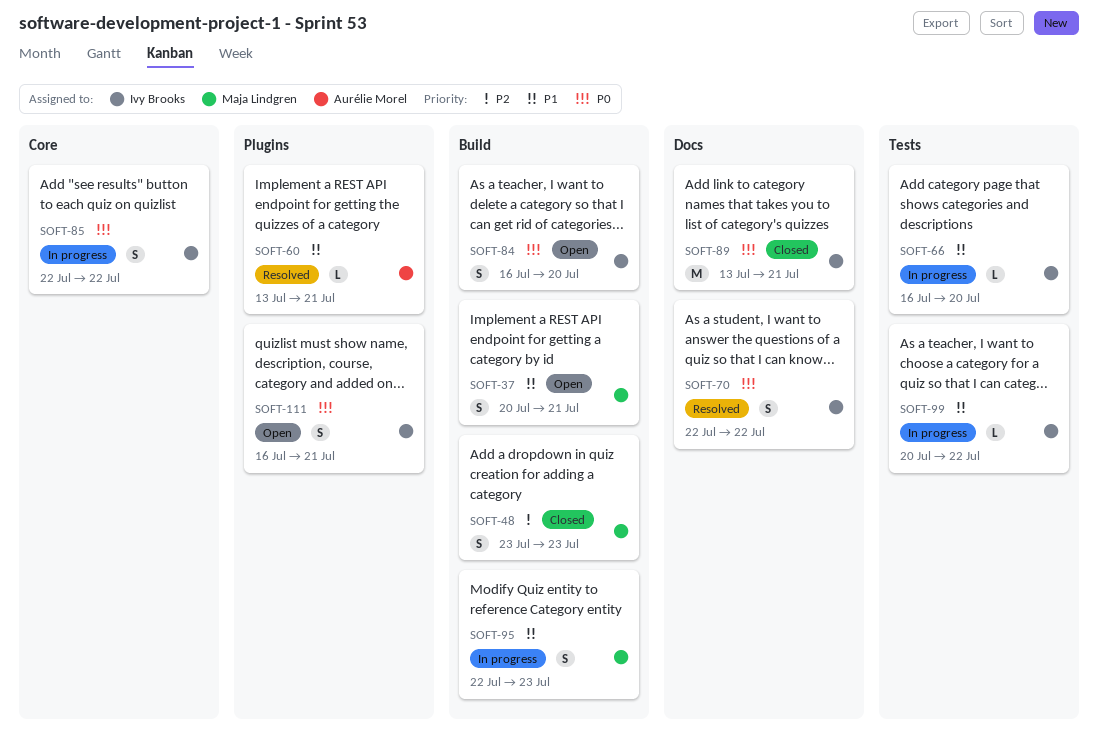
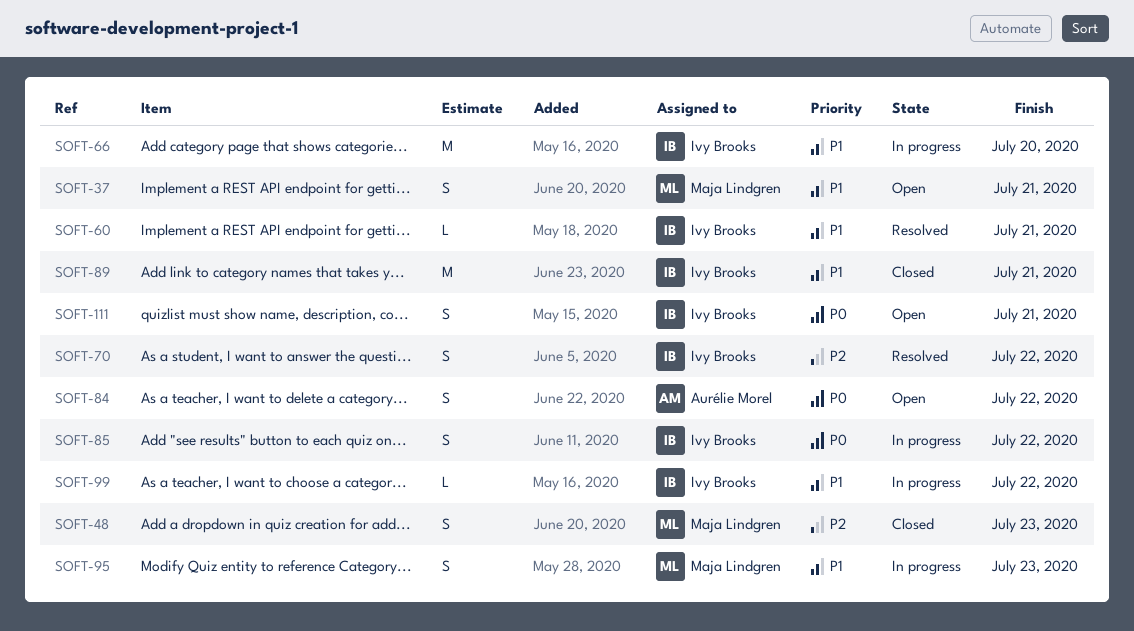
SOFT-60, owner: Aurélie Morel -> Ivy Brooks
SOFT-66, estimate: L -> M
SOFT-70, priority: P0 -> P2
SOFT-84, owner: Ivy Brooks -> Aurélie Morel
SOFT-84, due: Jul 20 -> Jul 22
SOFT-89, priority: P0 -> P1

